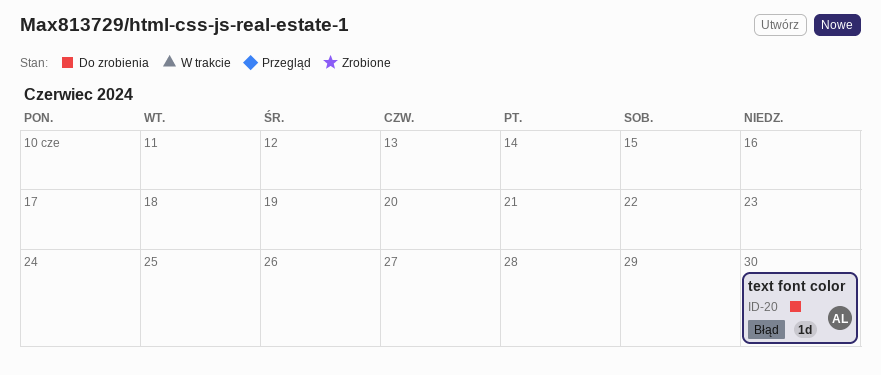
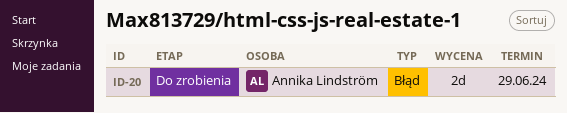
ID-20, estimate: 1d -> 2d
ID-20, due: Jun 30 -> Jun 29

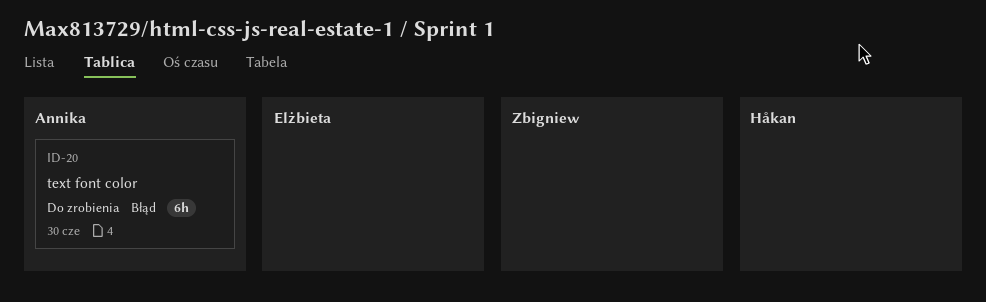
ID-20, estimate: 2d -> 6h
ID-20, due: Jun 29 -> Jun 30

